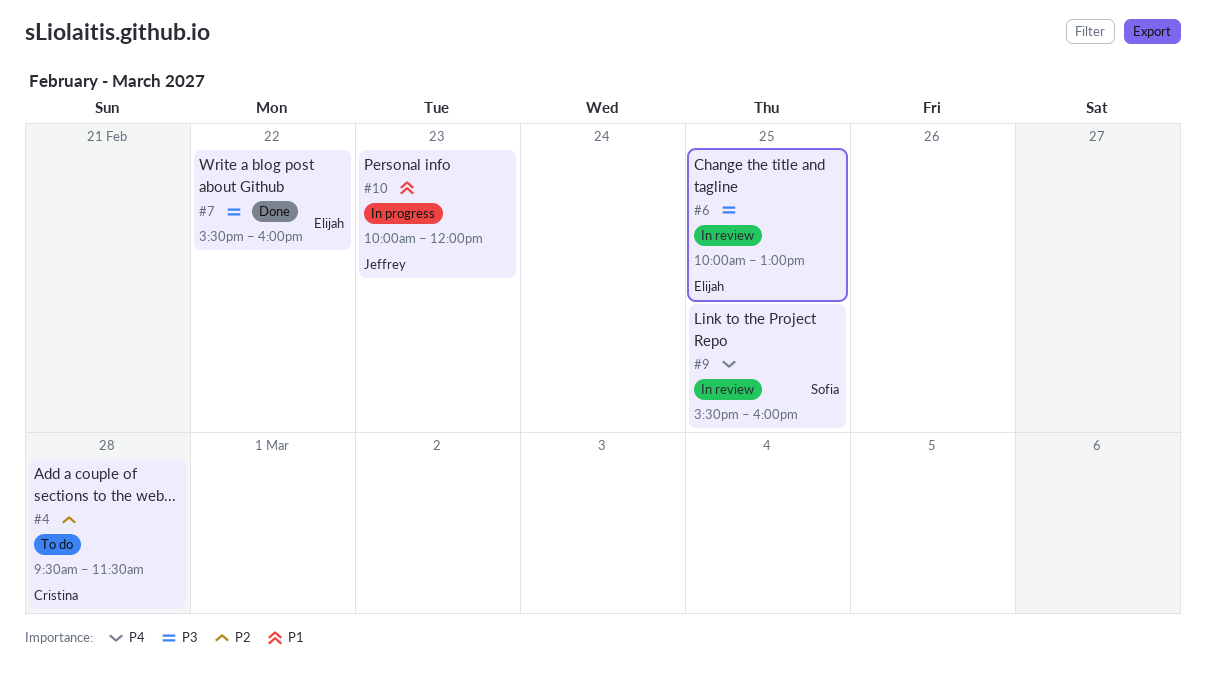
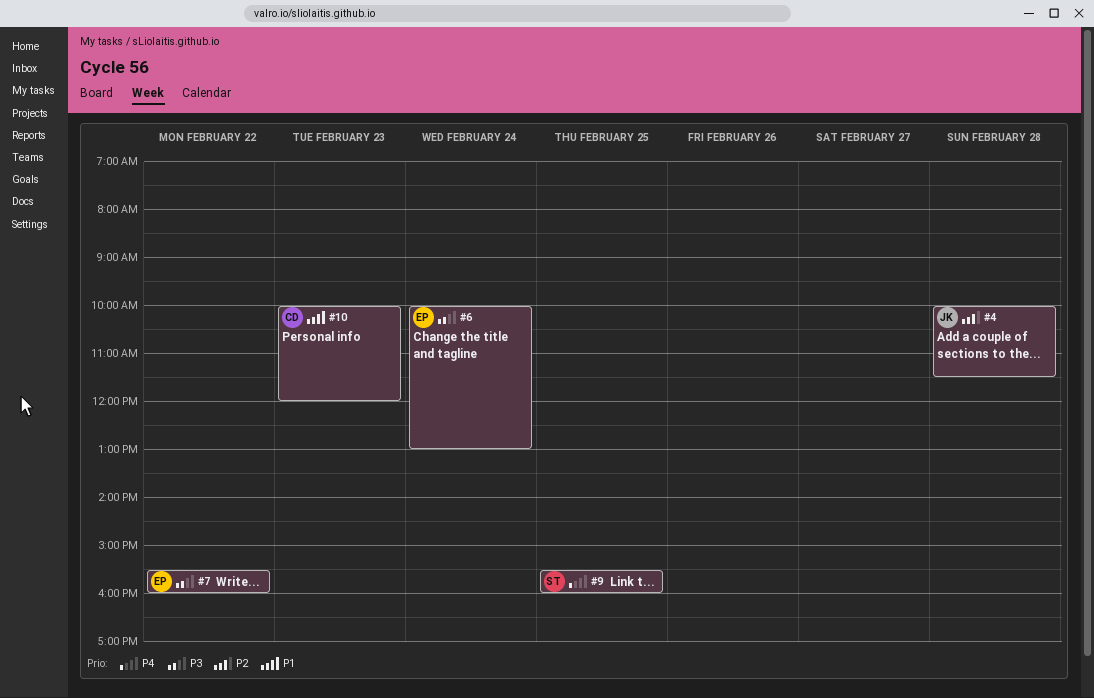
#4, owner: Cristina -> Jeffrey
#4, begins: 09:30 -> 10:00
#6, day: Feb 25 -> Feb 24
#10, owner: Jeffrey -> Cristina

